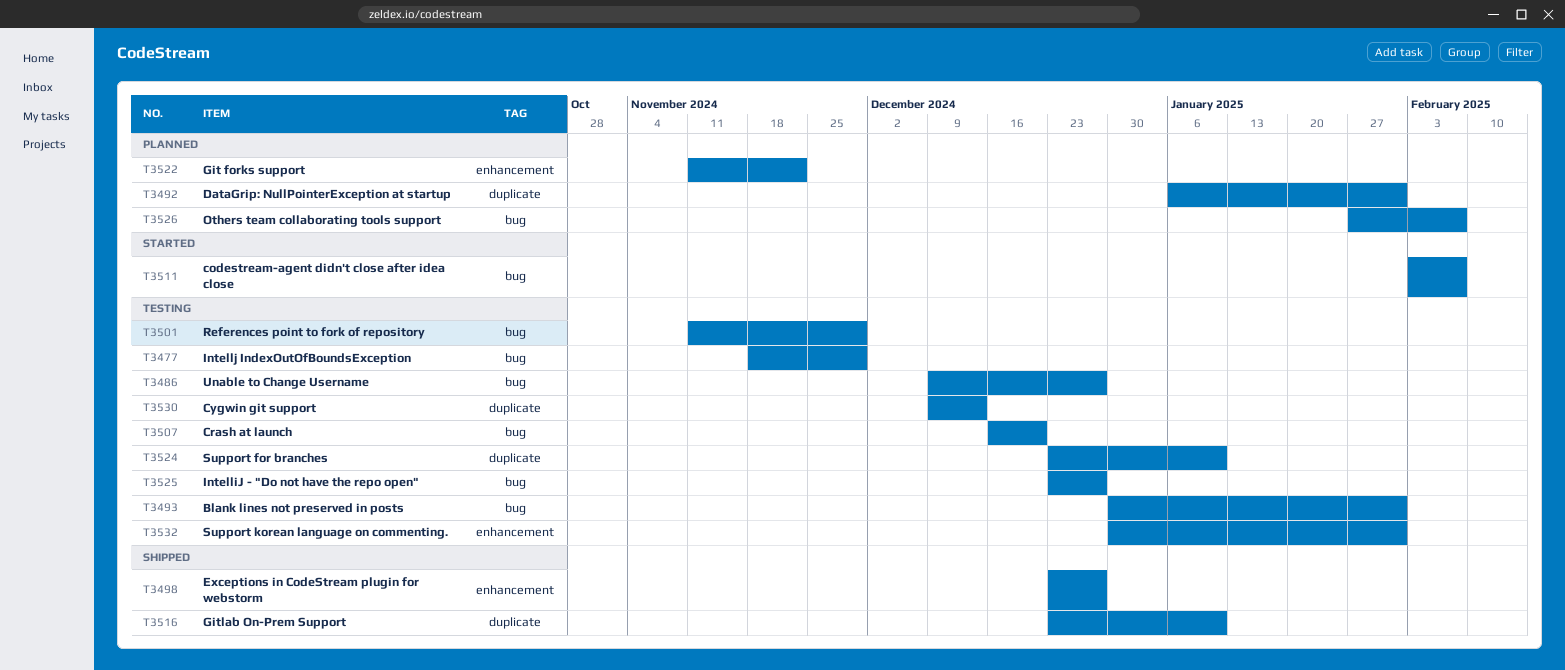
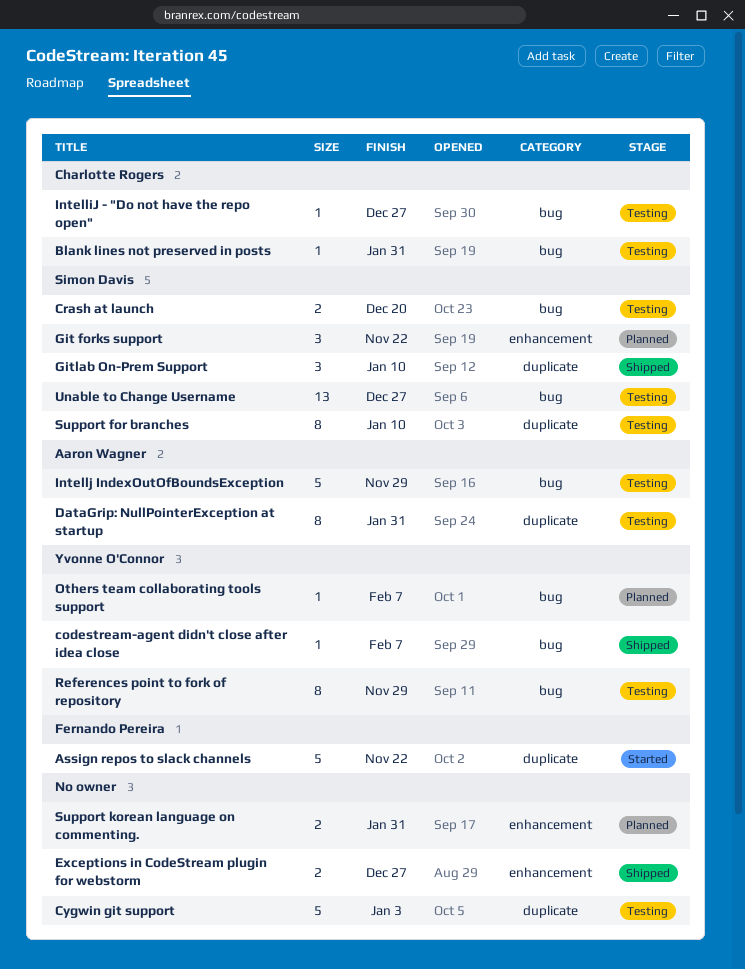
Assign repos to slack channels: none -> present
codestream-agent didn't close after idea close, status: Started -> Shipped
Cygwin git support, due: Dec 13 -> Jan 3
DataGrip: NullPointerException at startup, status: Planned -> Testing
Support korean language on commenting., status: Testing -> Planned

